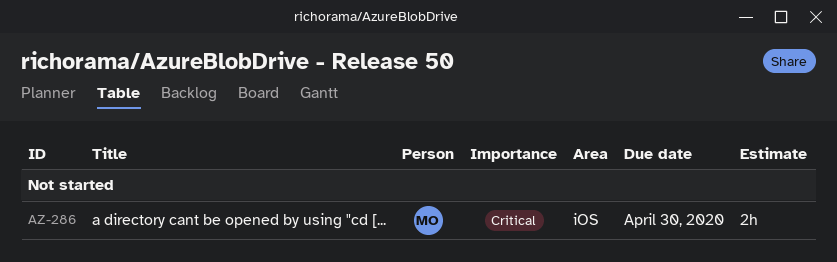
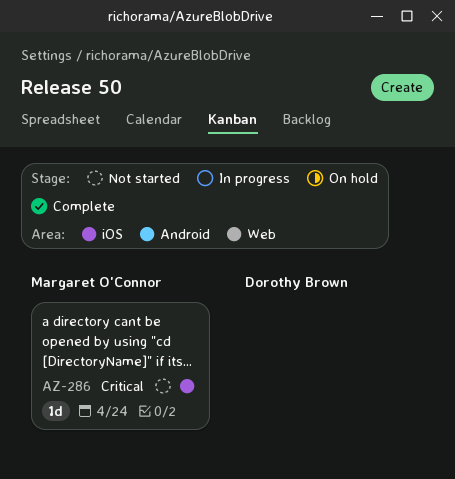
AZ-286, estimate: 2h -> 1d
AZ-286, due: Apr 30 -> Apr 24

